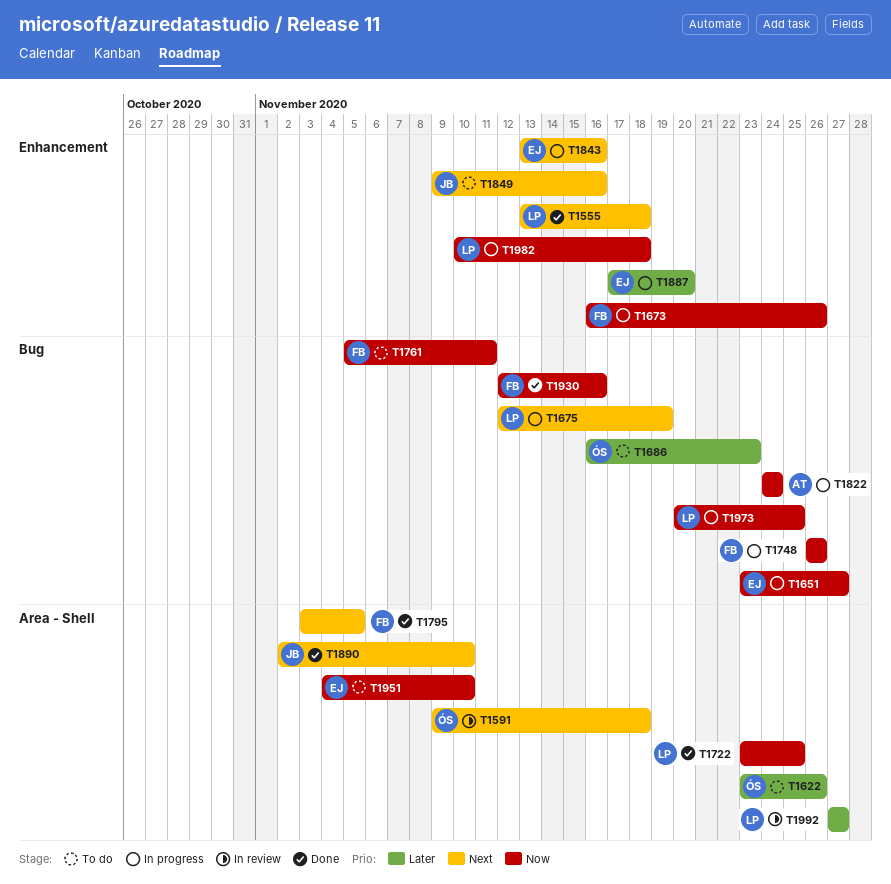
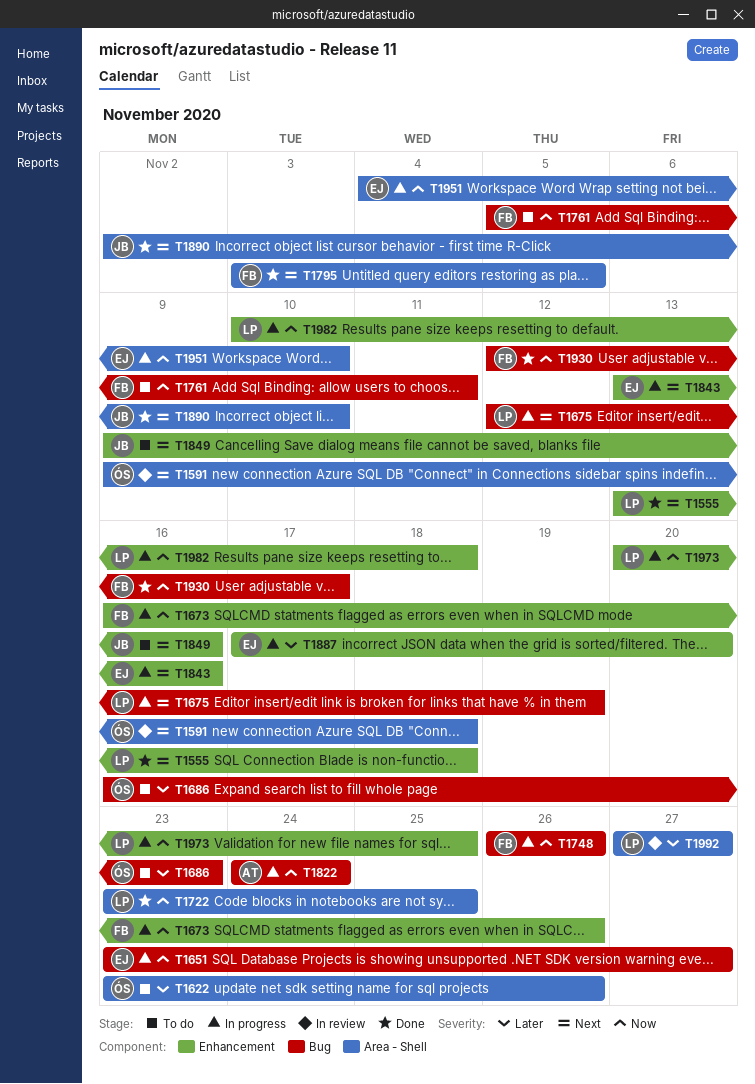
T1930, due: Nov 16 -> Nov 17
T1951, status: To do -> In progress
T1973, label: Bug -> Enhancement

